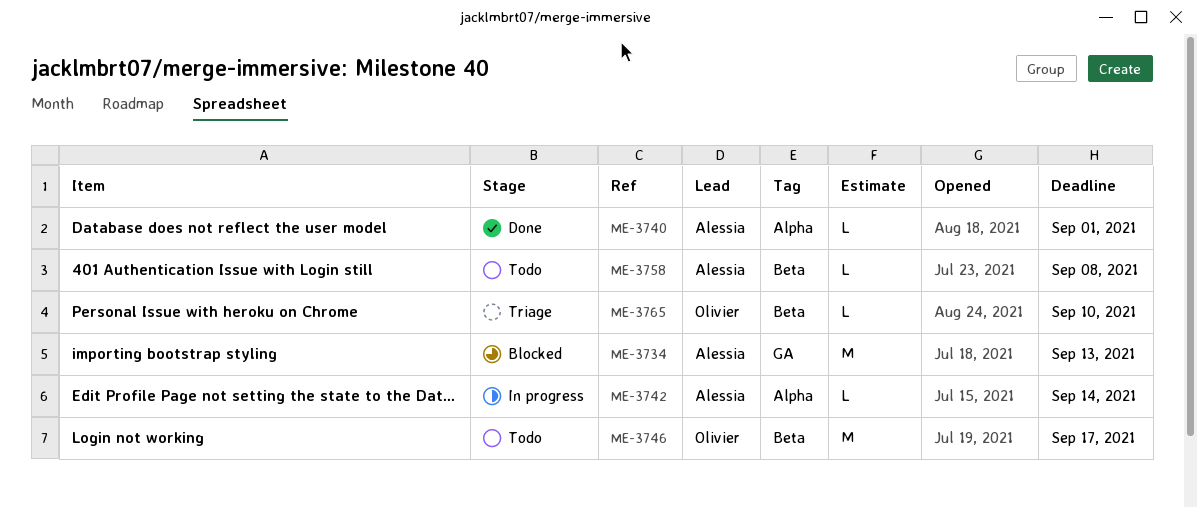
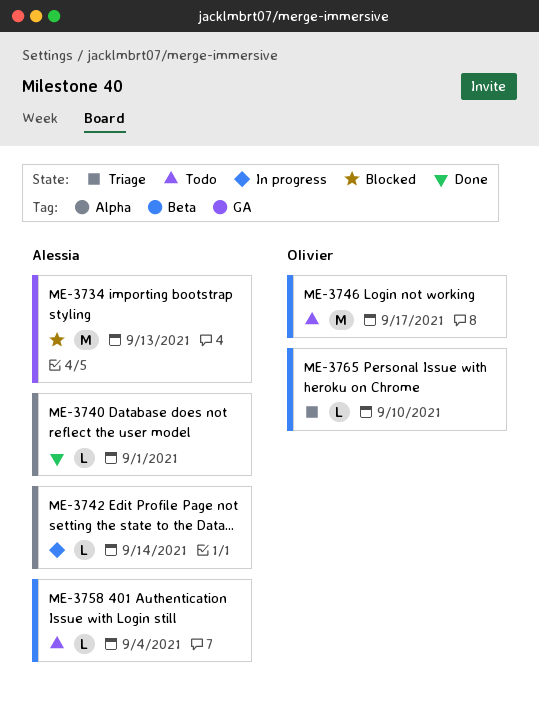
ME-3758, due: Sep 8 -> Sep 4

